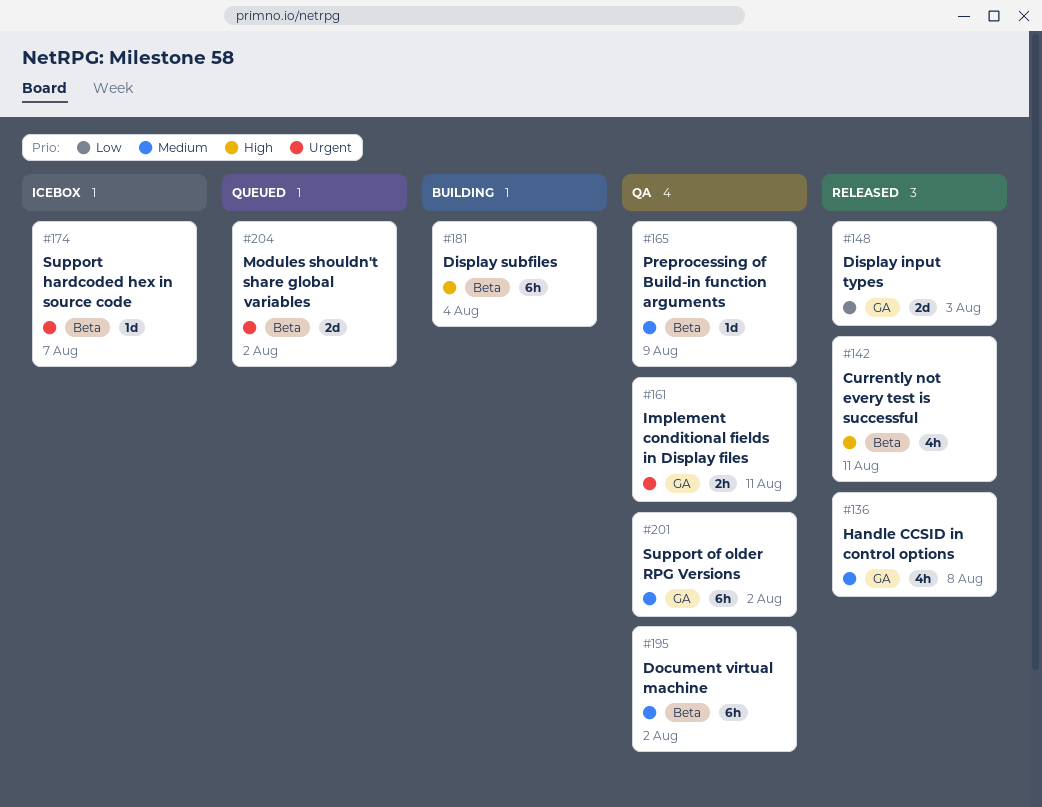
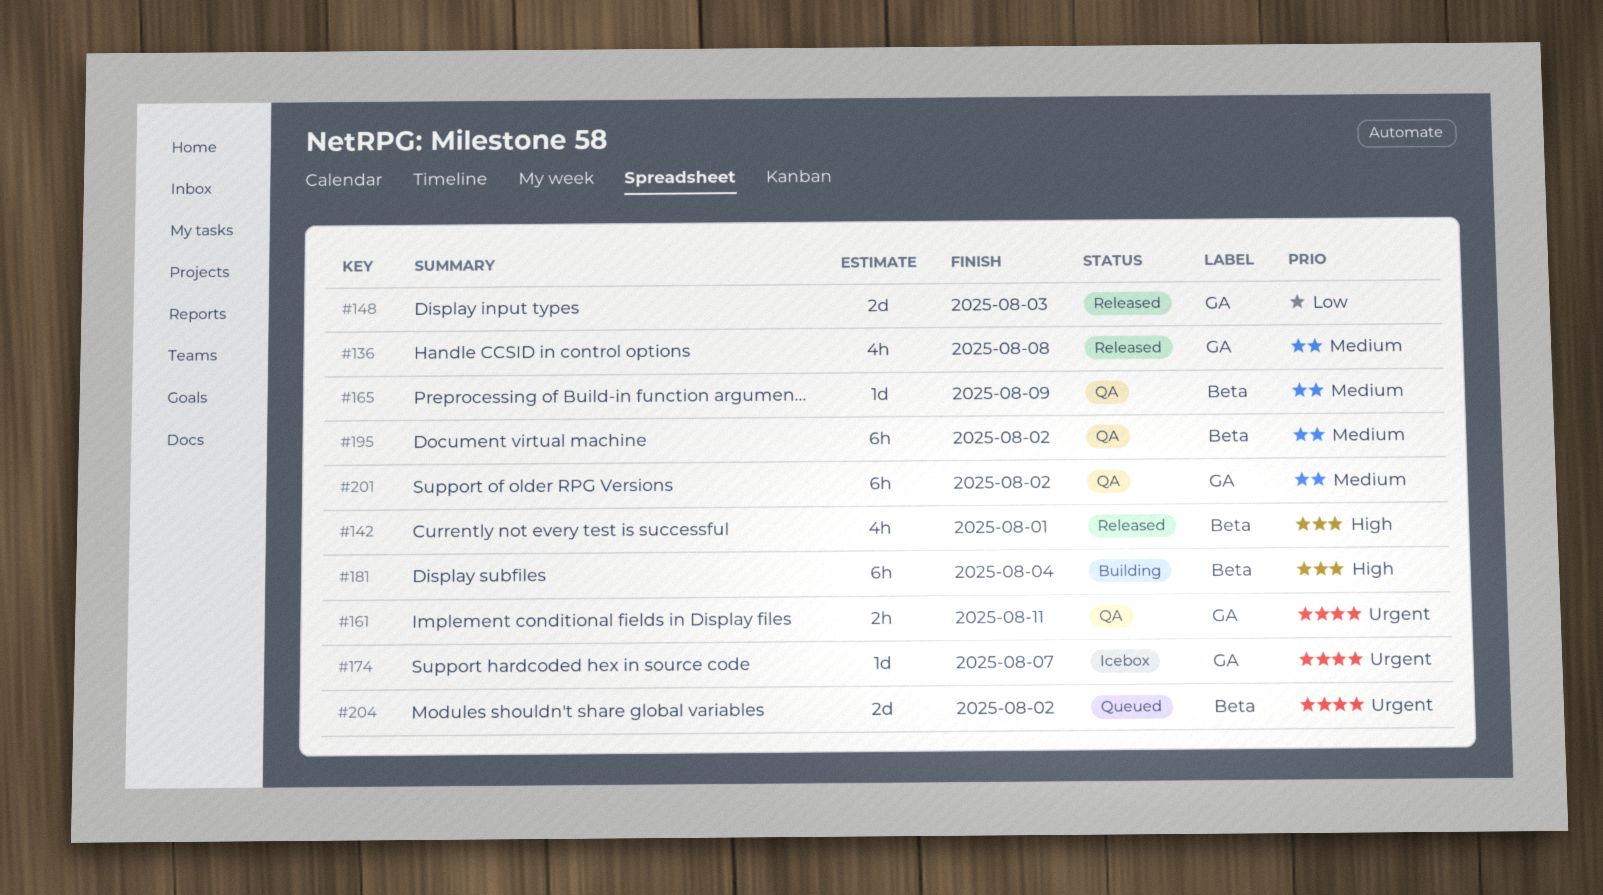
#142, due: Aug 11 -> Aug 1
#174, label: Beta -> GA

